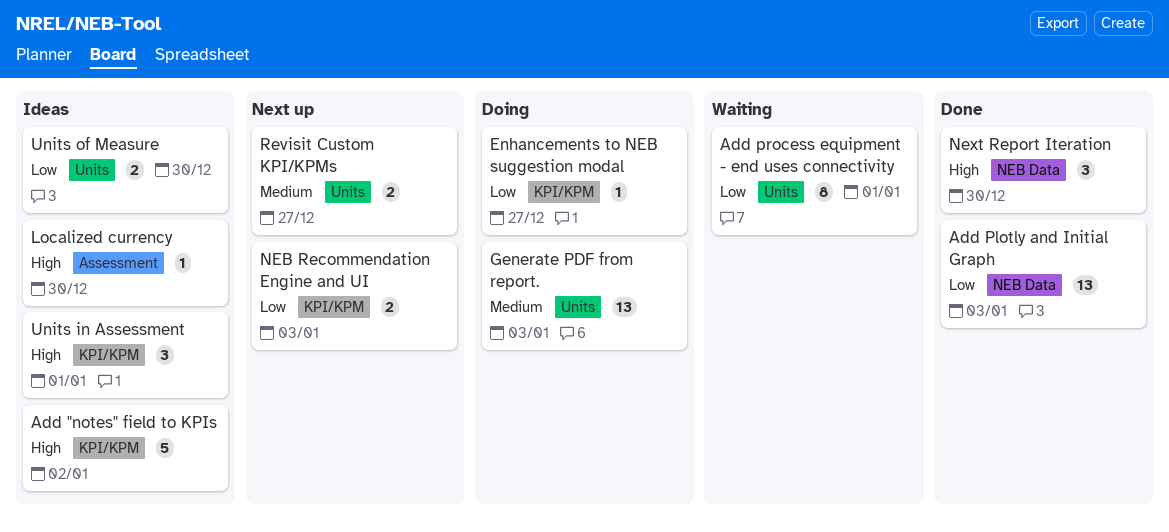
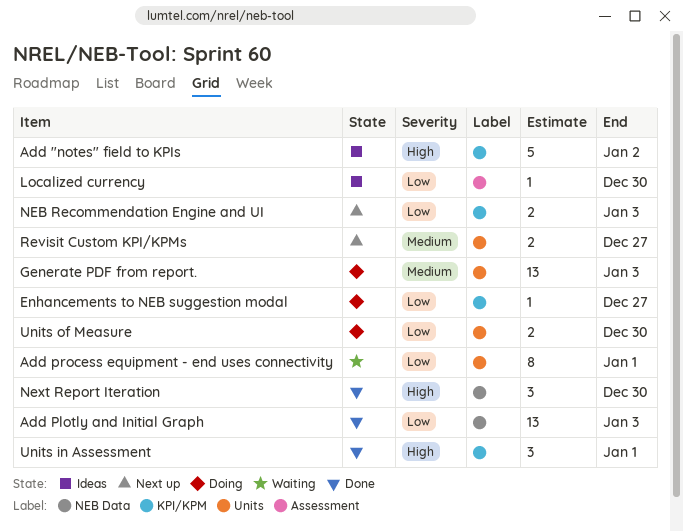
Localized currency, priority: High -> Low
Units in Assessment, status: Ideas -> Done
Units of Measure, status: Ideas -> Doing

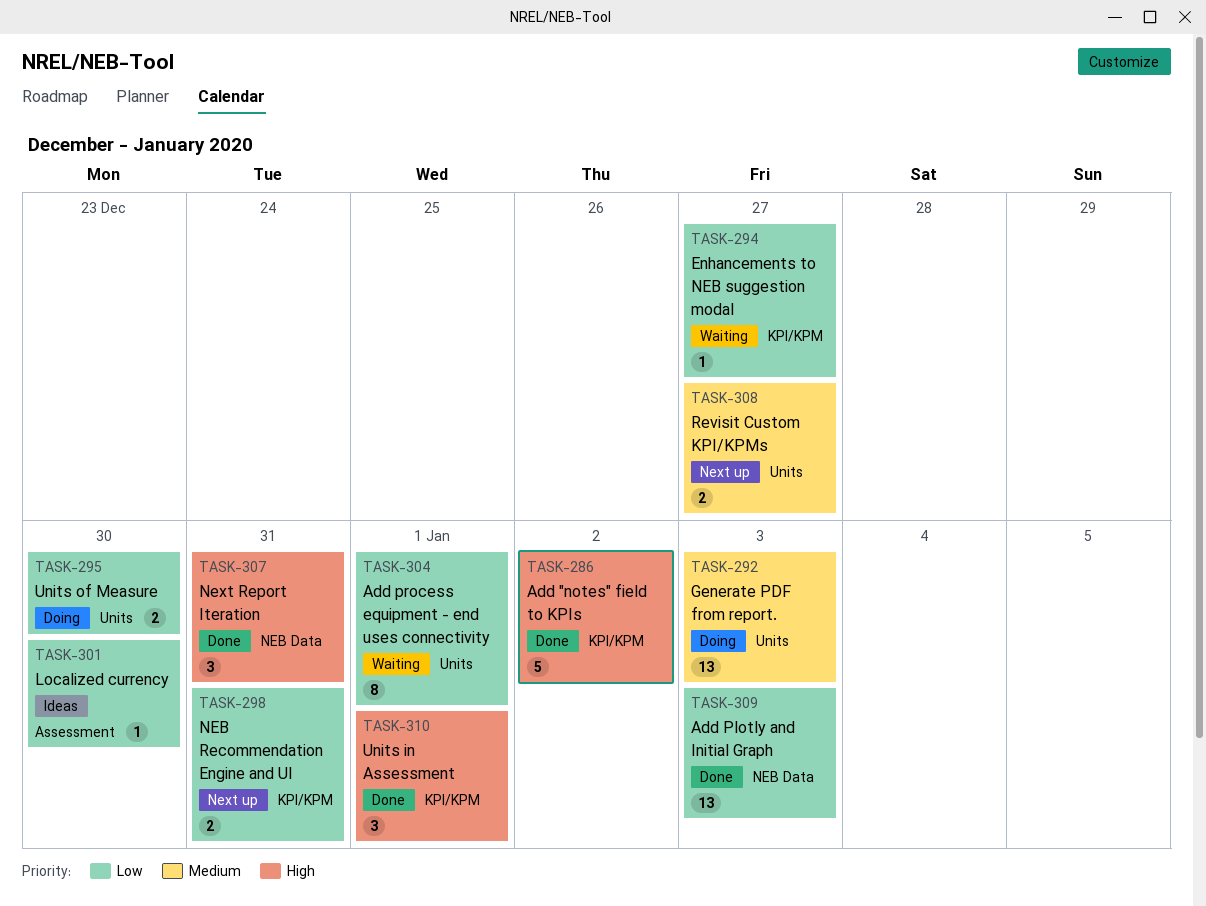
Add "notes" field to KPIs, status: Ideas -> Done
Enhancements to NEB suggestion modal, status: Doing -> Waiting
NEB Recommendation Engine and UI, due: Jan 3 -> Dec 31
Next Report Iteration, due: Dec 30 -> Dec 31

